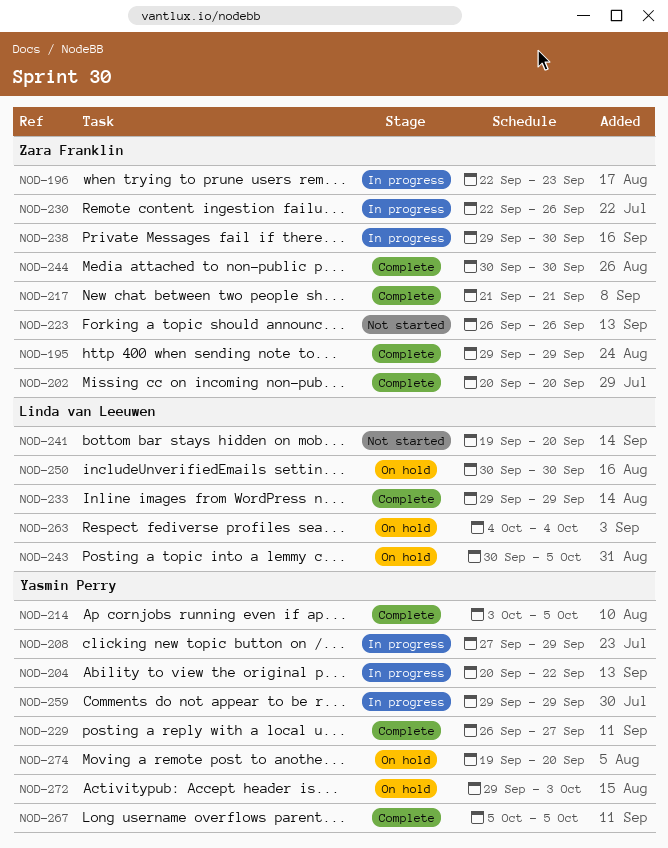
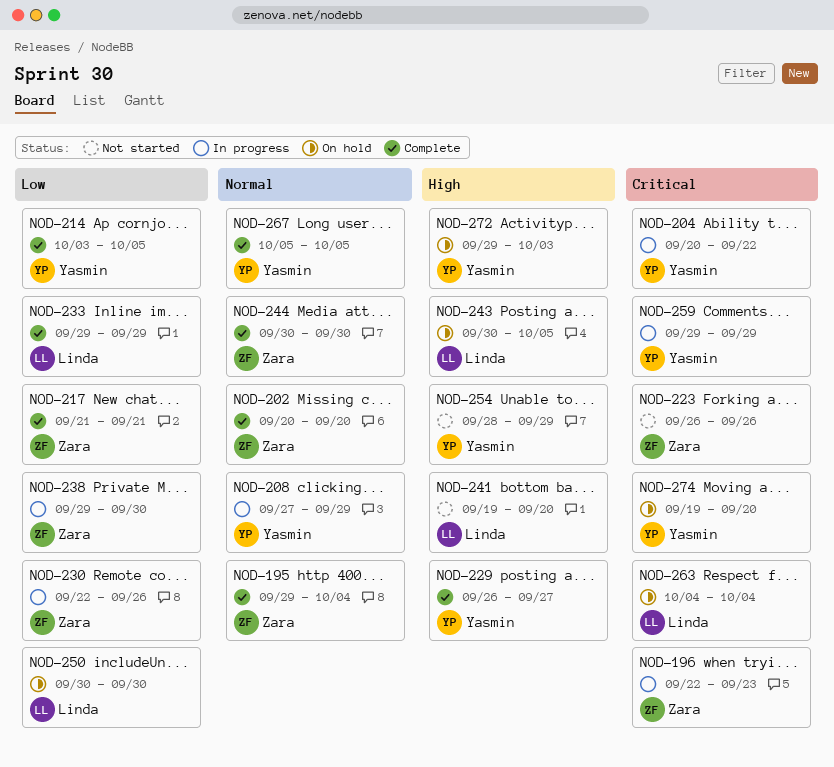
NOD-195, due: Sep 29 -> Oct 4
NOD-254: none -> present

